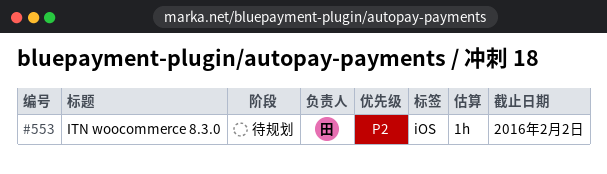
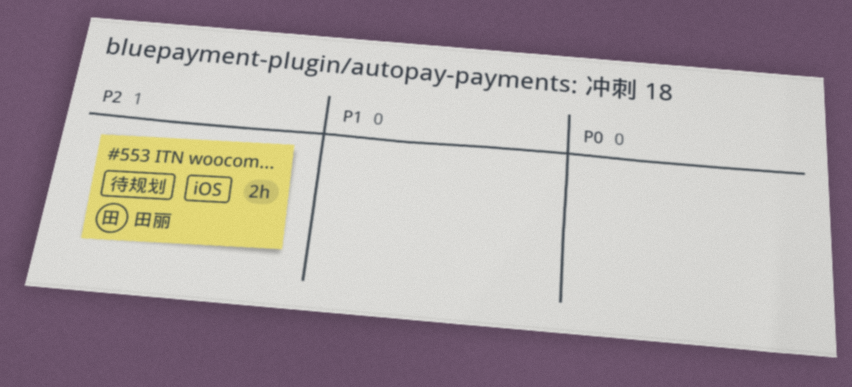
#553, estimate: 1h -> 2h

